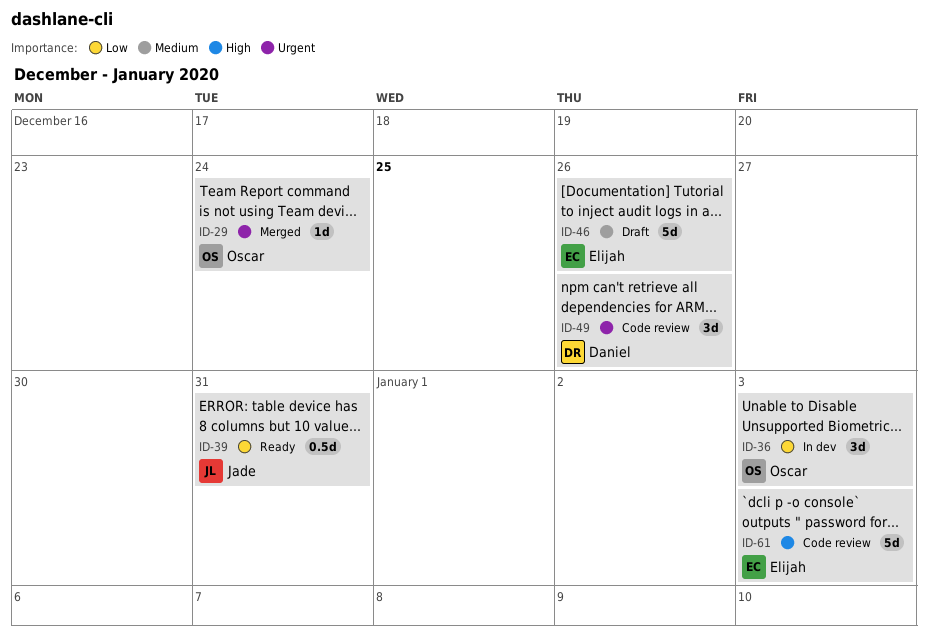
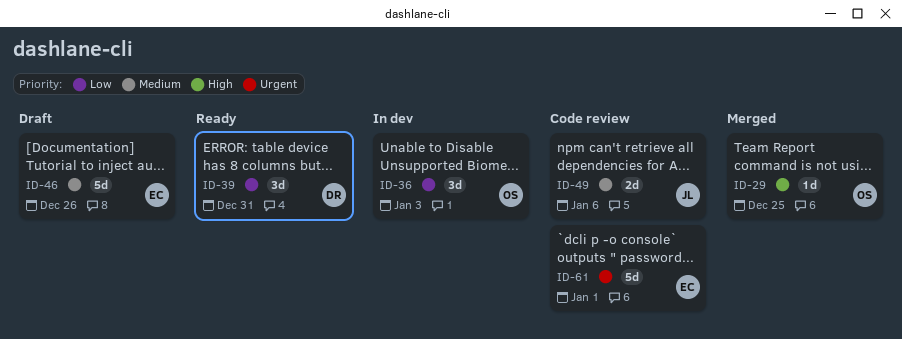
ID-29, priority: Urgent -> High
ID-29, due: Dec 24 -> Dec 25
ID-39, owner: Jade -> Daniel
ID-39, estimate: 0.5d -> 3d
ID-49, owner: Daniel -> Jade
ID-49, priority: Urgent -> Medium
ID-49, estimate: 3d -> 2d
ID-49, due: Dec 26 -> Jan 6
ID-61, priority: High -> Urgent
ID-61, due: Jan 3 -> Jan 1

